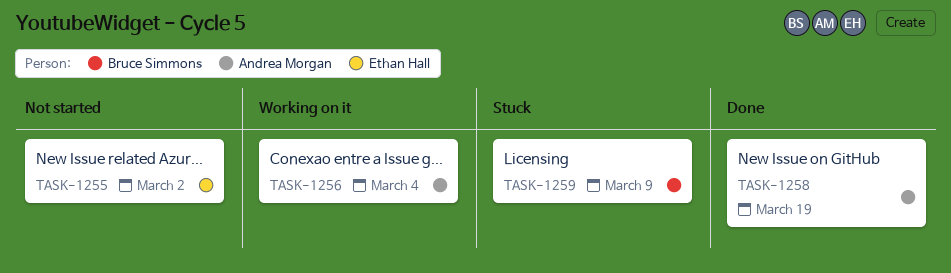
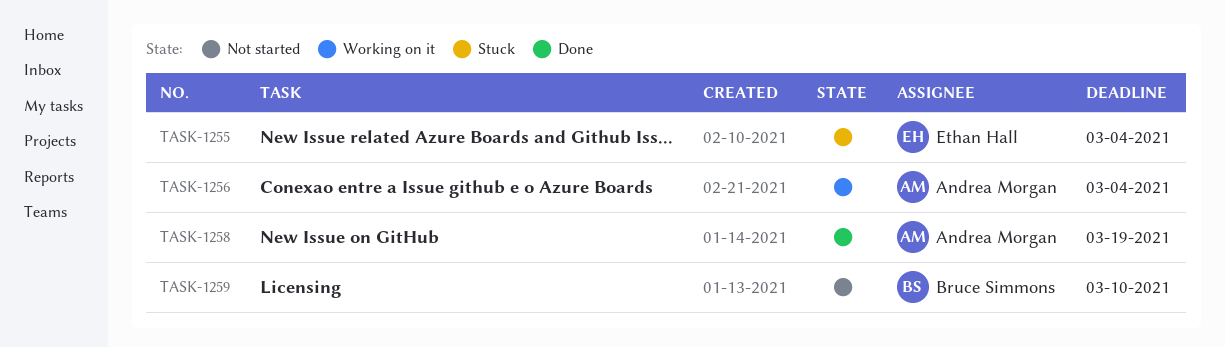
TASK-1255, status: Not started -> Stuck
TASK-1255, due: Mar 2 -> Mar 4
TASK-1259, status: Stuck -> Not started
TASK-1259, due: Mar 9 -> Mar 10

